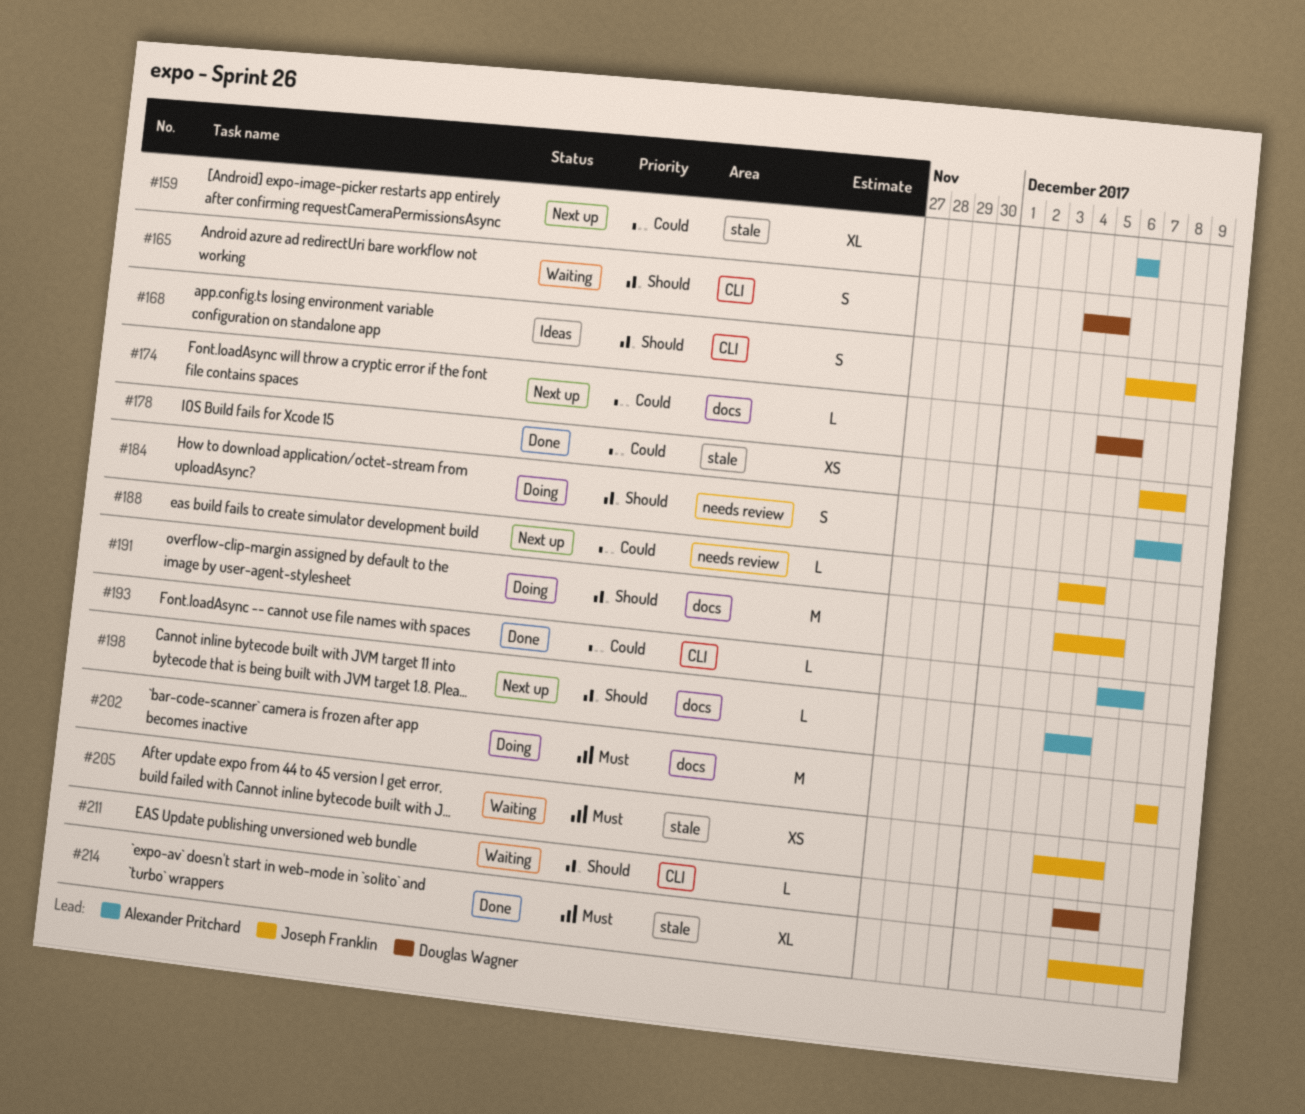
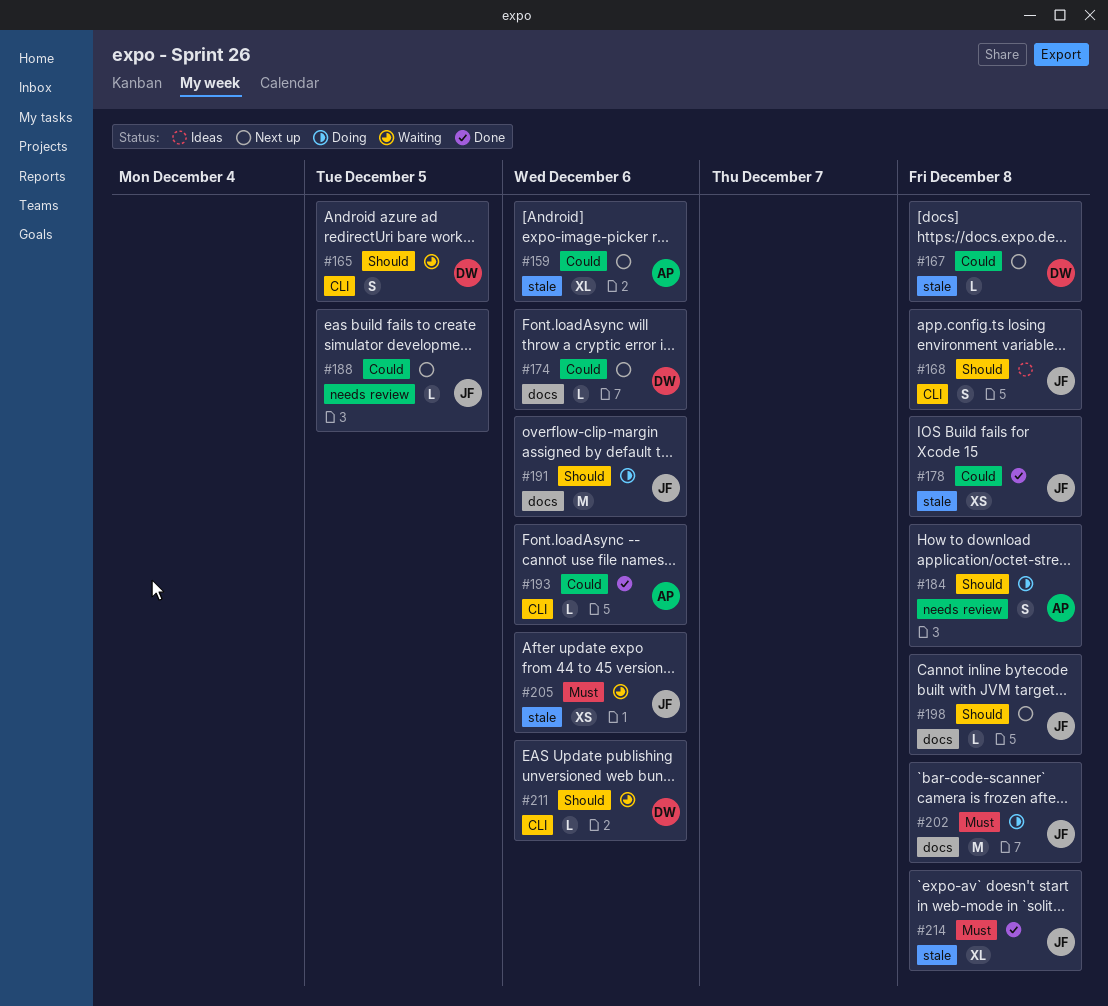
#167: none -> present
#193, due: Dec 7 -> Dec 6
#198, owner: Alexander Pritchard -> Joseph Franklin
#198, due: Dec 5 -> Dec 8

